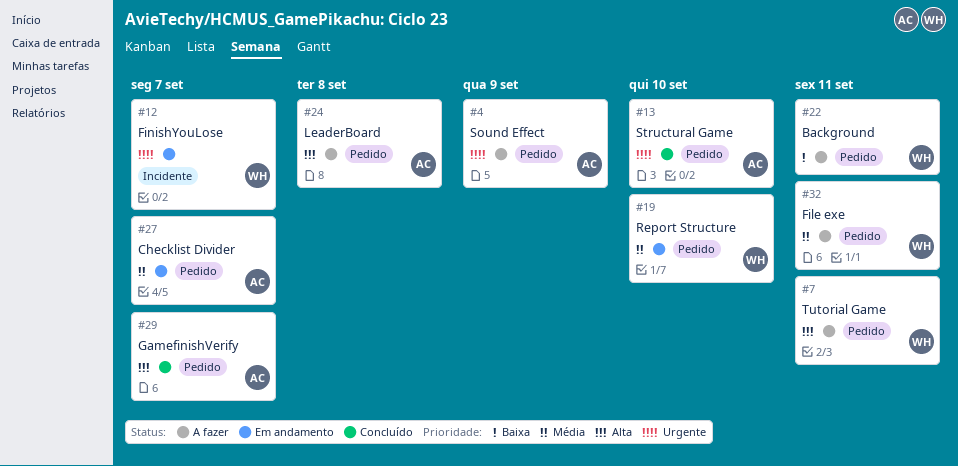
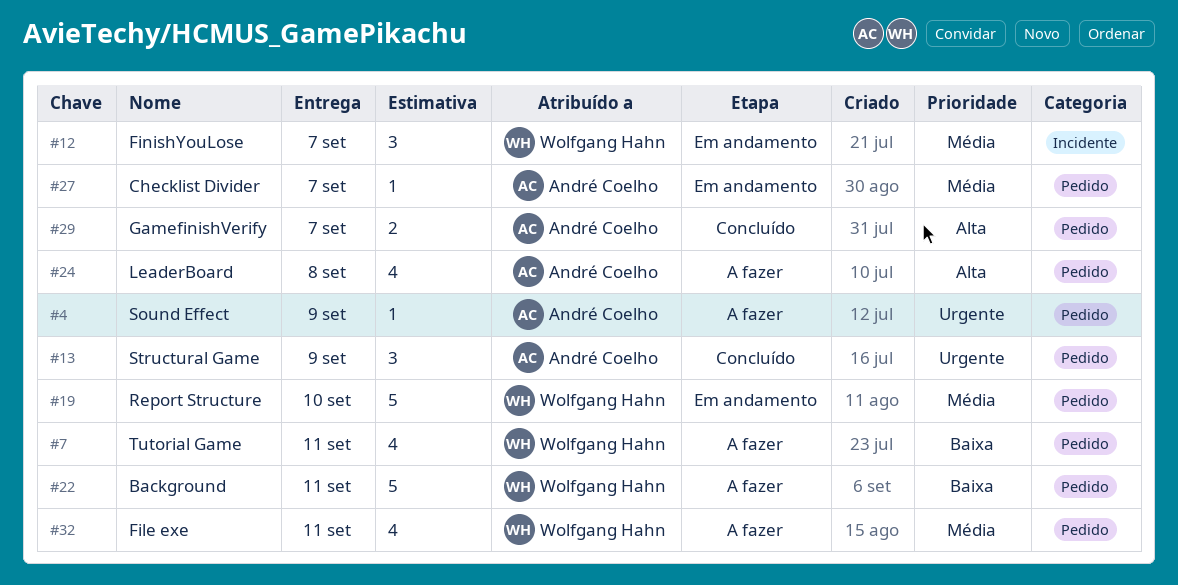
#7, priority: Alta -> Baixa
#12, priority: Urgente -> Média
#13, due: Sep 10 -> Sep 9

